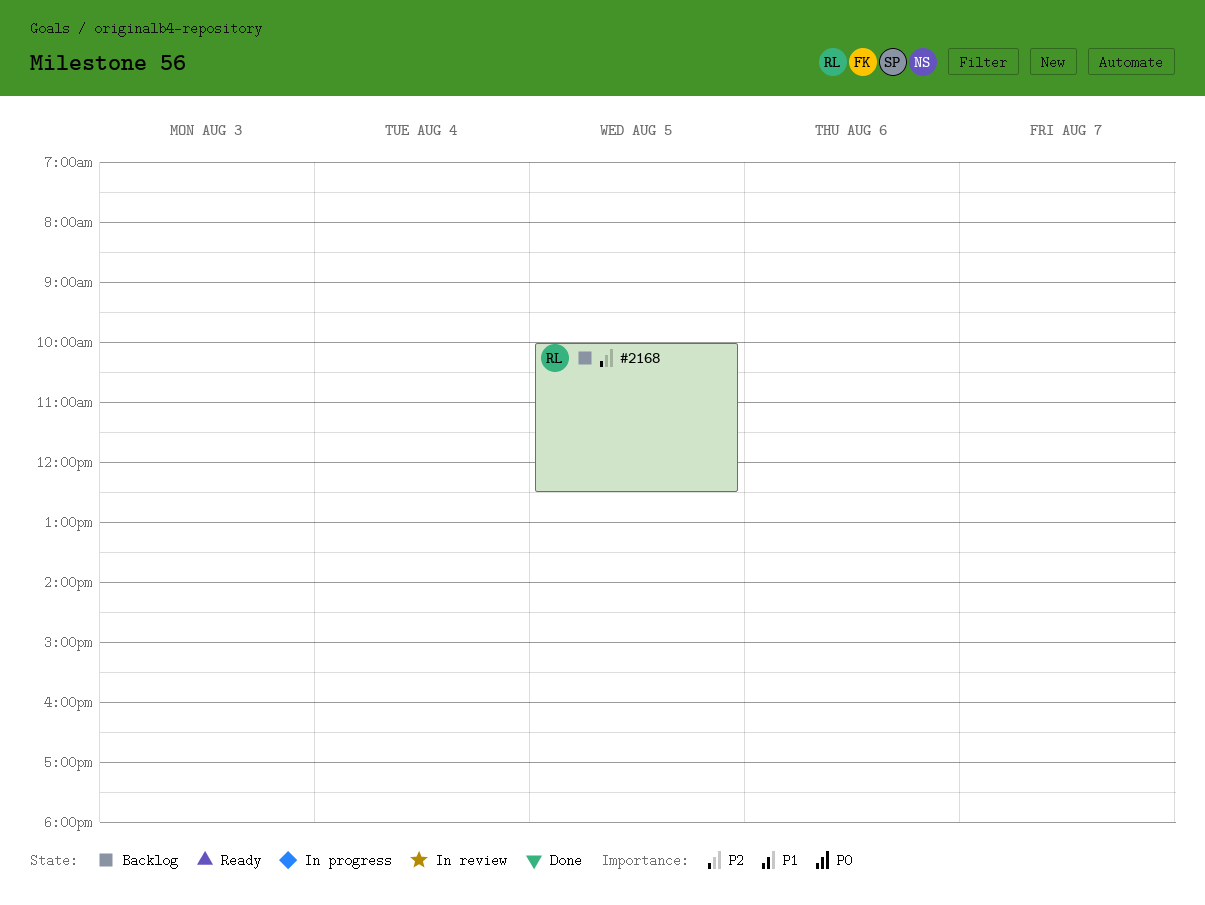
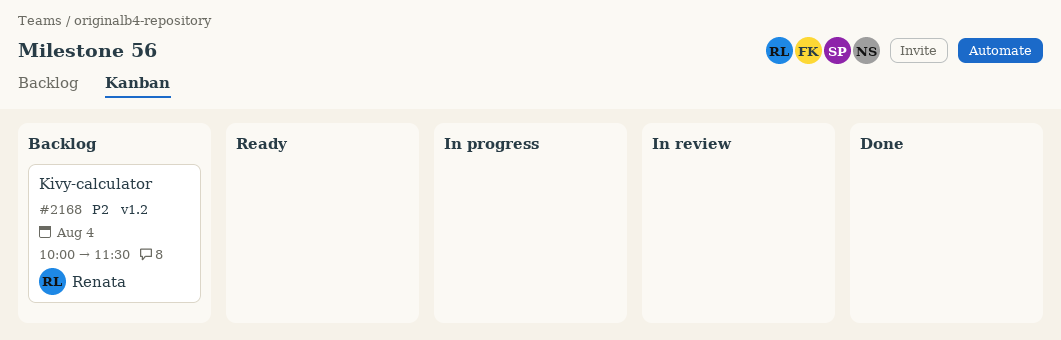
#2168, day: Aug 5 -> Aug 4
#2168, ends: 12:30 -> 11:30

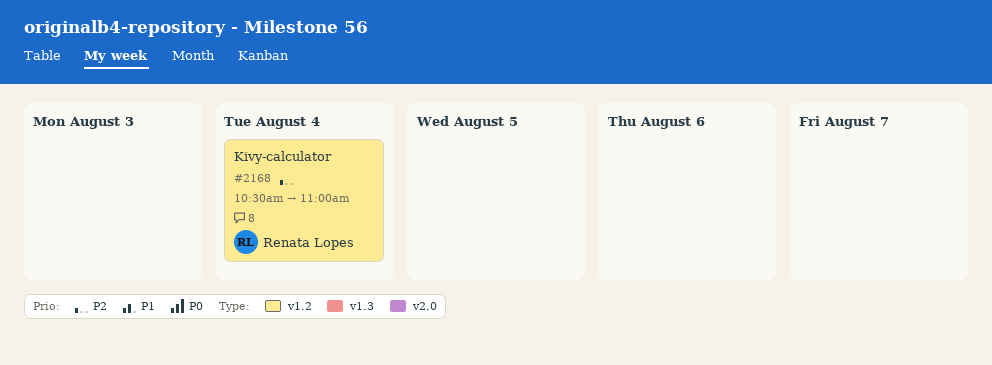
#2168, begins: 10:00 -> 10:30
#2168, ends: 11:30 -> 11:00

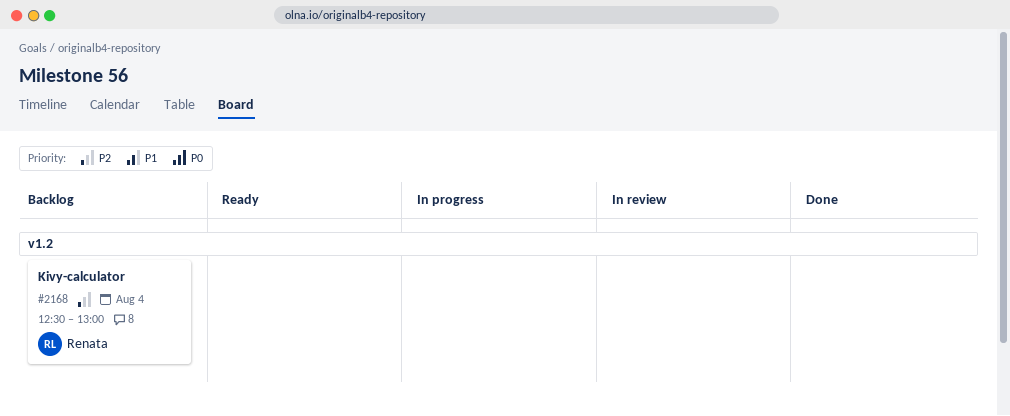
#2168, begins: 10:30 -> 12:30
#2168, ends: 11:00 -> 13:00

